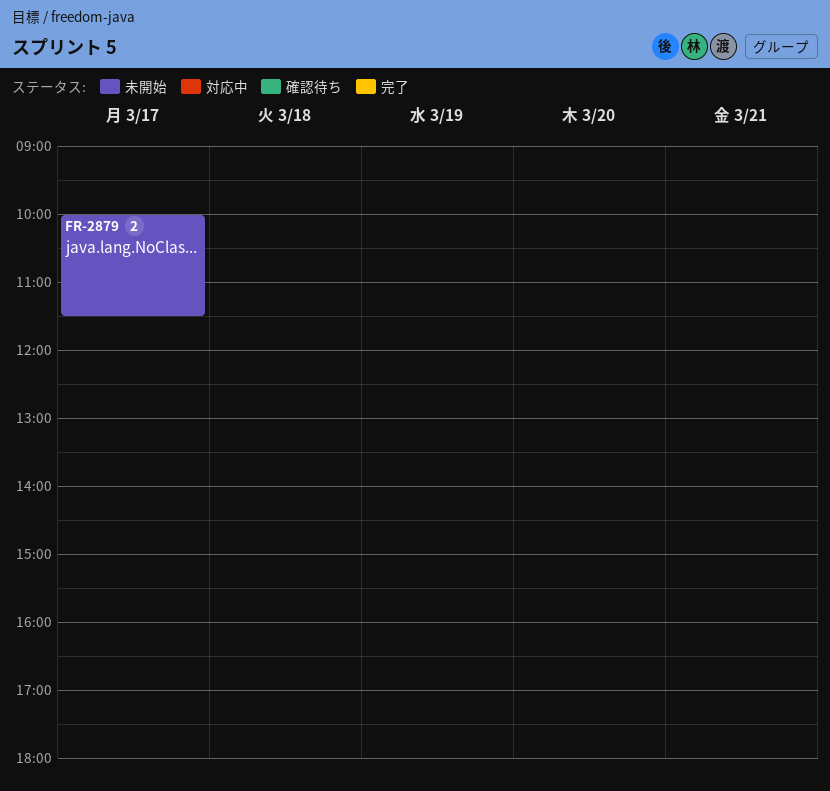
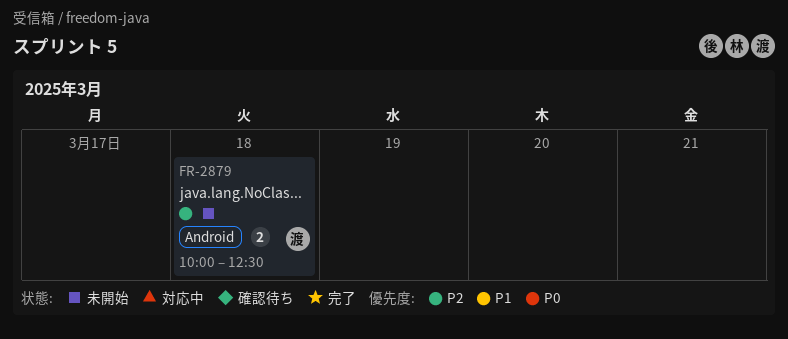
FR-2879, day: Mar 17 -> Mar 18
FR-2879, ends: 11:30 -> 12:30

